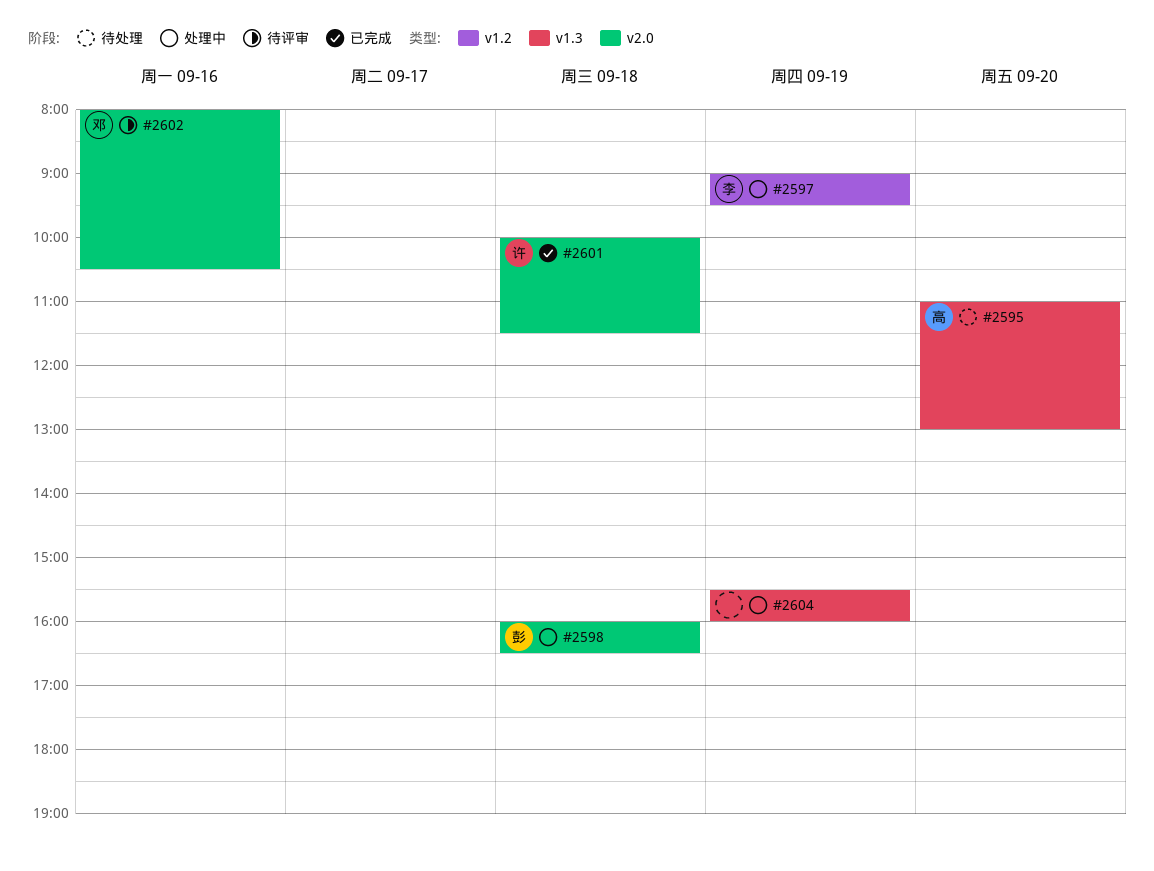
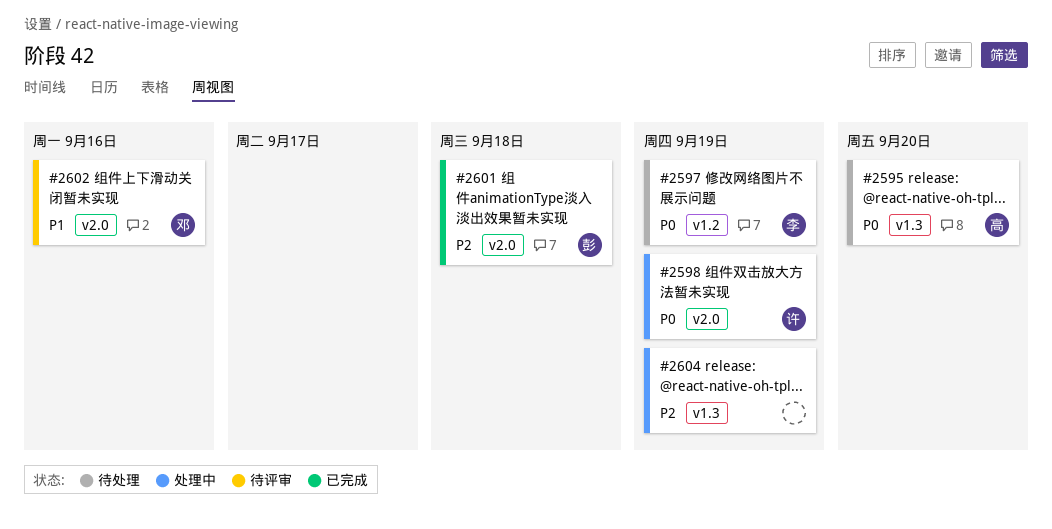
#2597, status: 处理中 -> 待处理
#2598, owner: 彭 -> 许
#2598, day: Sep 18 -> Sep 19
#2601, owner: 许 -> 彭

